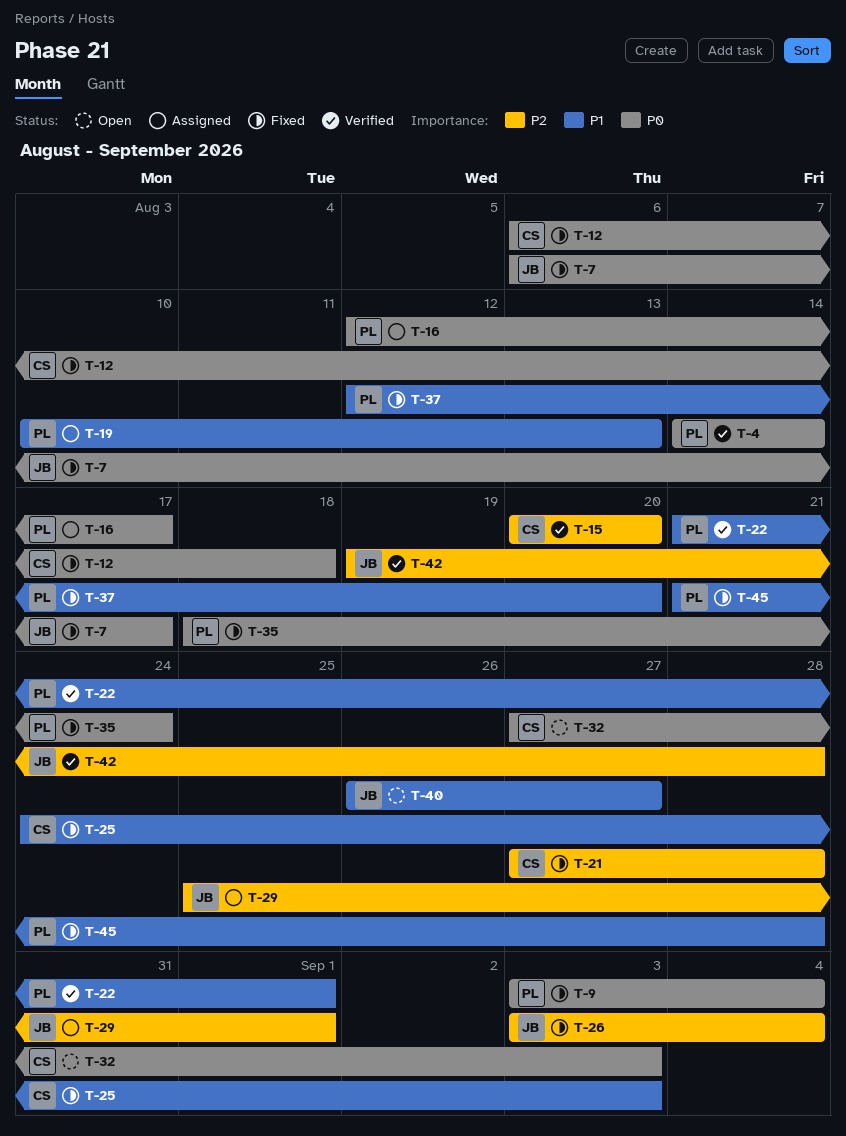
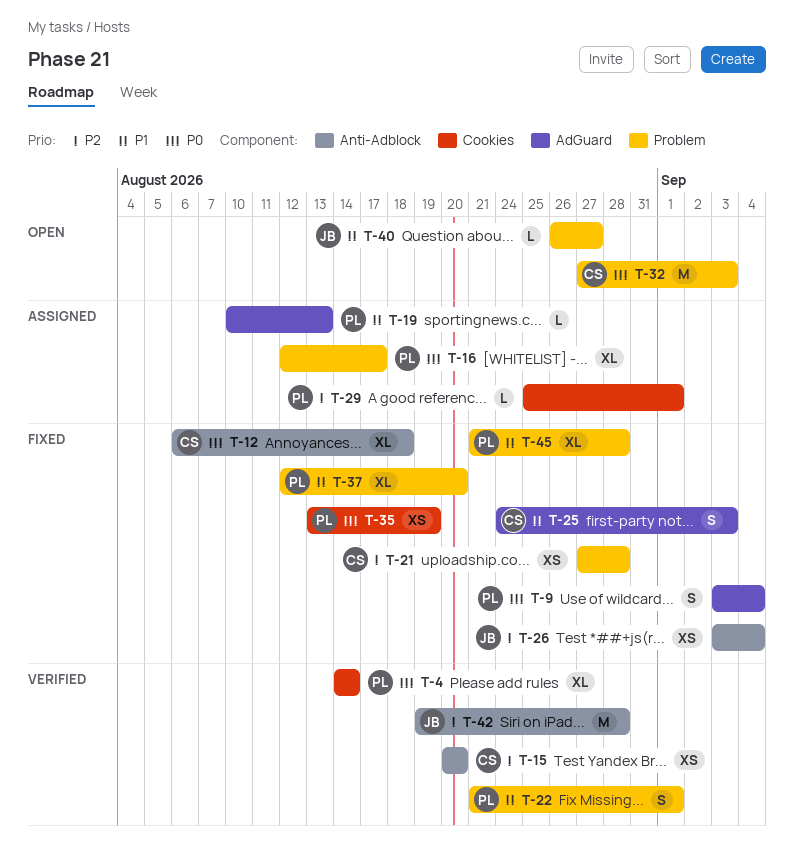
T-7: present -> none
T-29, owner: JB -> PL
T-35, start: Aug 18 -> Aug 13
T-35, due: Aug 24 -> Aug 19

